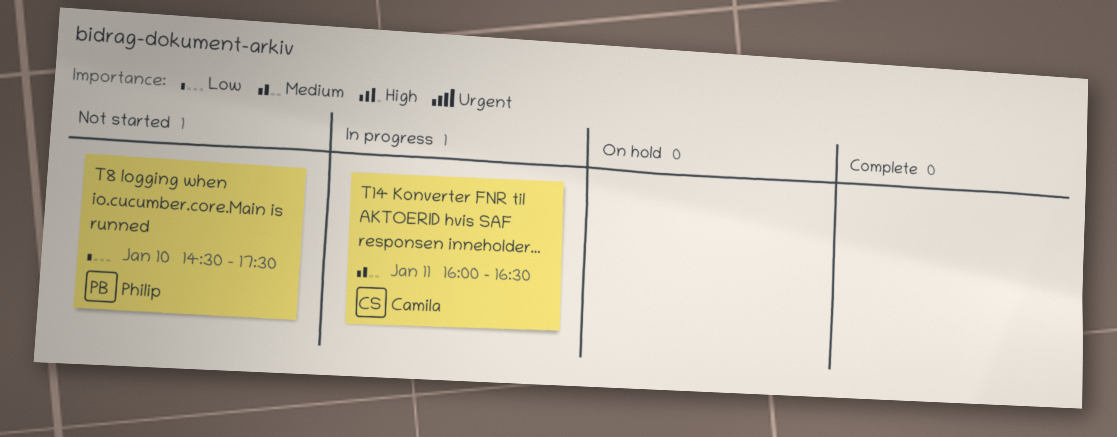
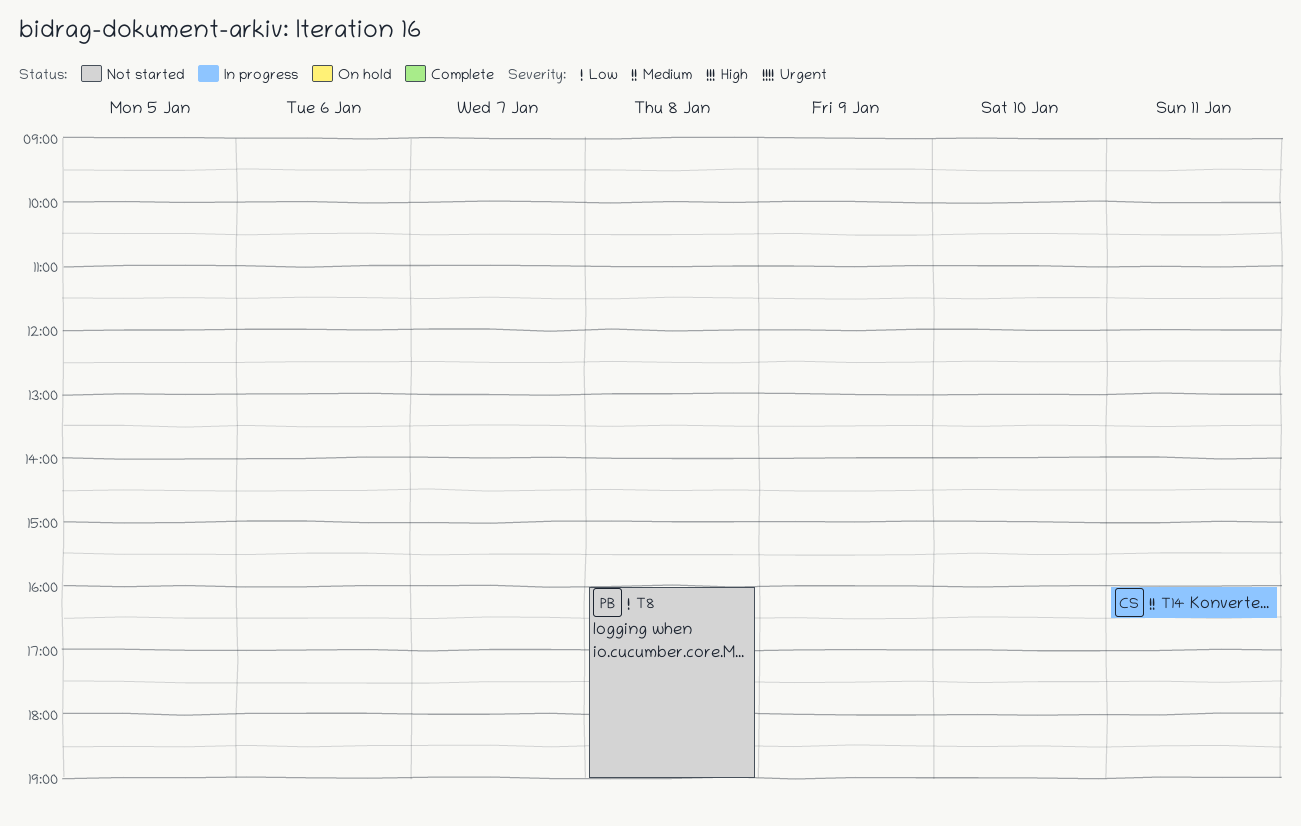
T8, day: Jan 10 -> Jan 8
T8, begins: 14:30 -> 16:00
T8, ends: 17:30 -> 19:00

